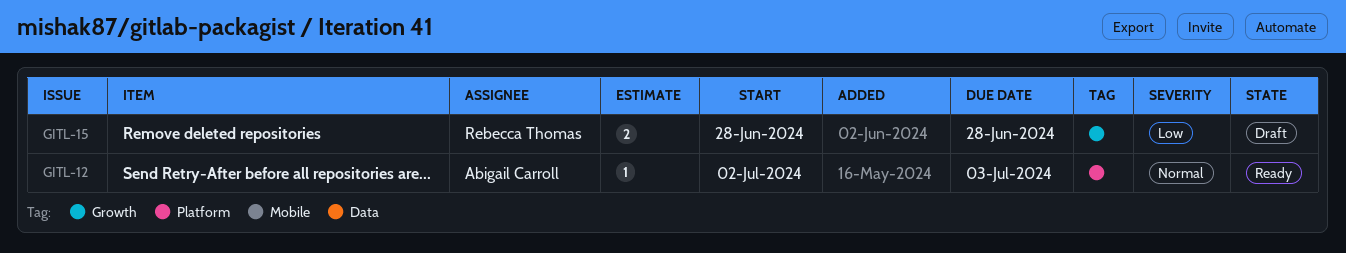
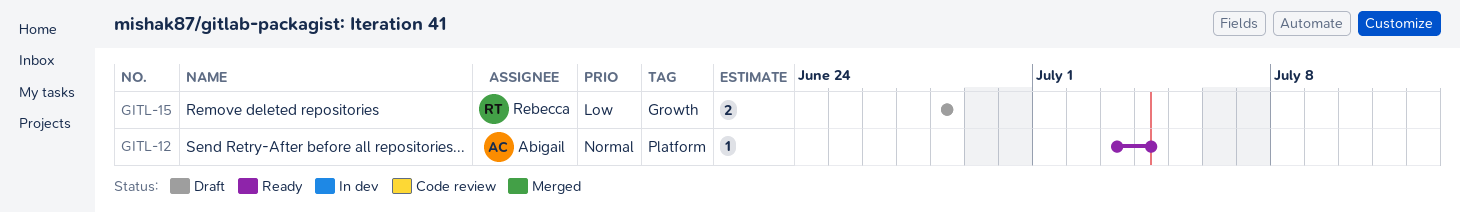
GITL-12, start: Jul 2 -> Jul 3
GITL-12, due: Jul 3 -> Jul 4

